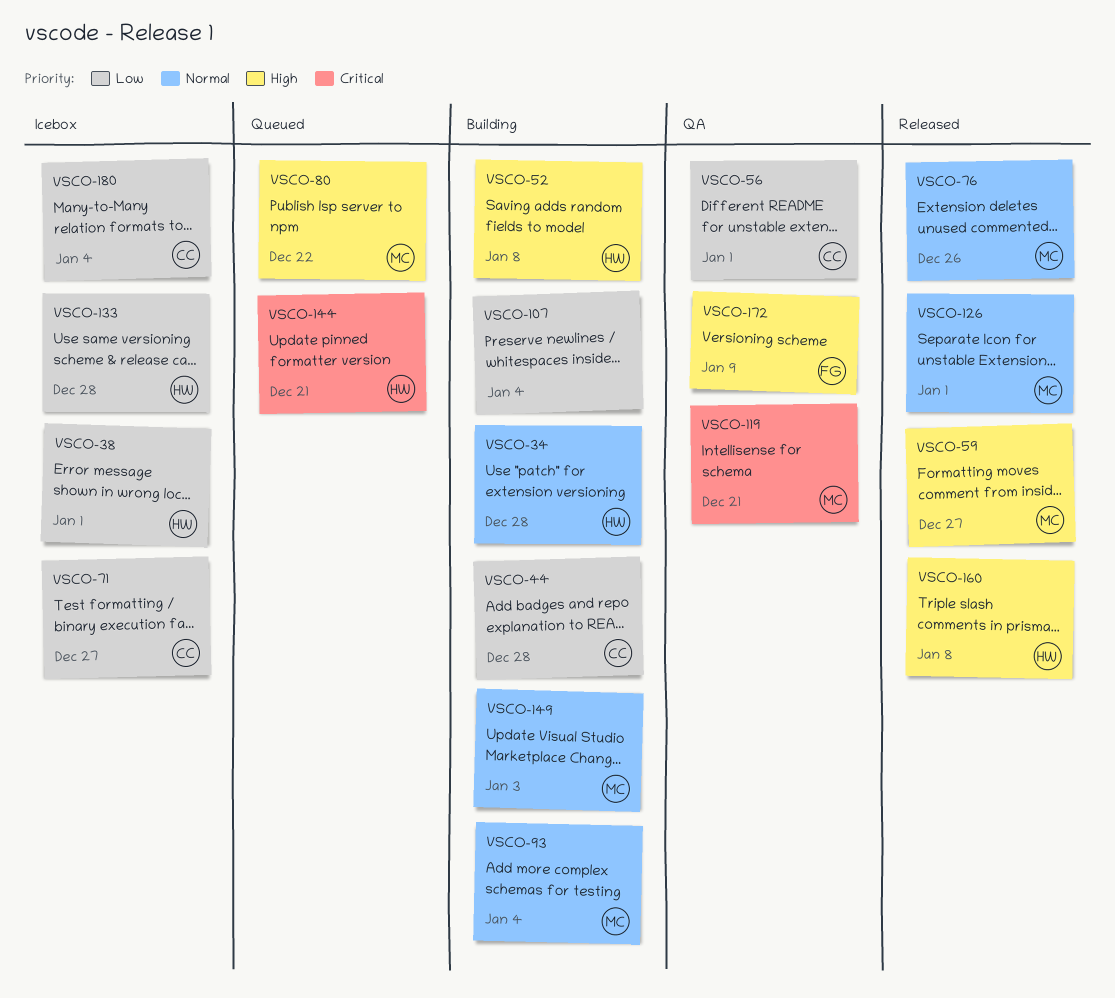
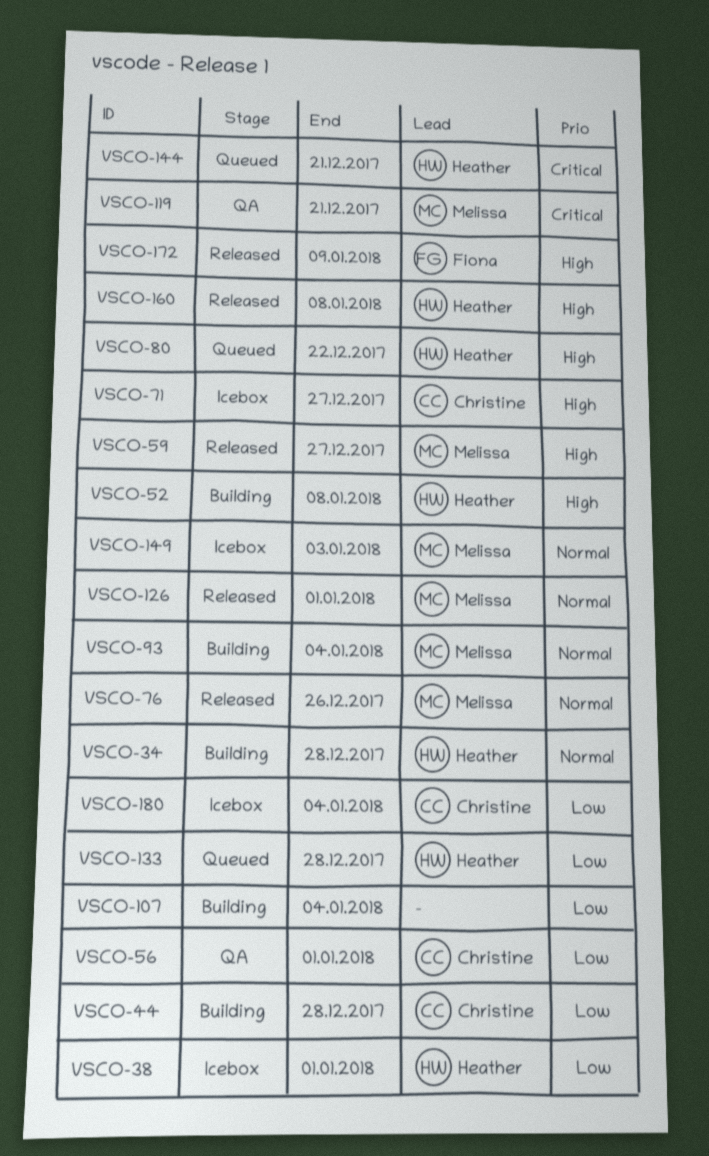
VSCO-71, priority: Low -> High
VSCO-80, owner: Melissa -> Heather
VSCO-133, status: Icebox -> Queued
VSCO-149, status: Building -> Icebox
VSCO-172, status: QA -> Released

